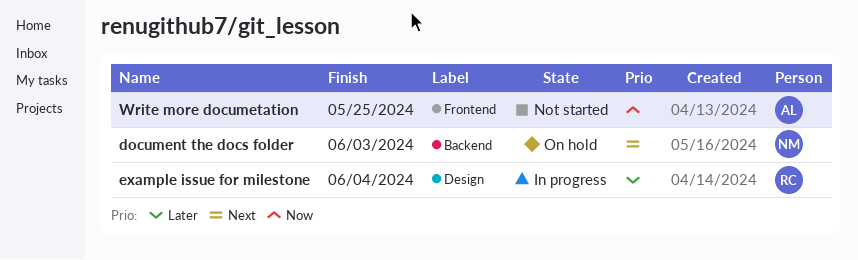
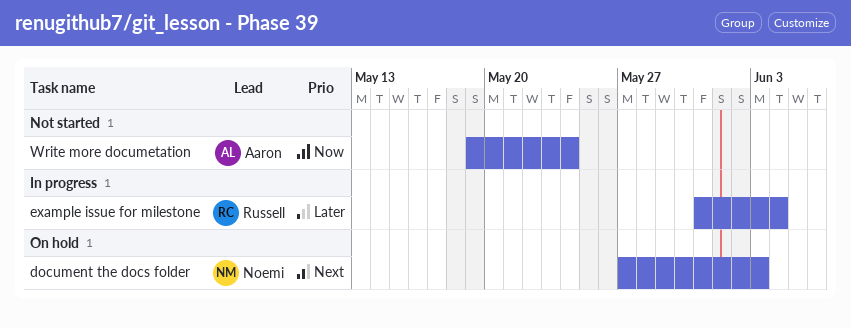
Write more documetation, due: May 25 -> May 24

